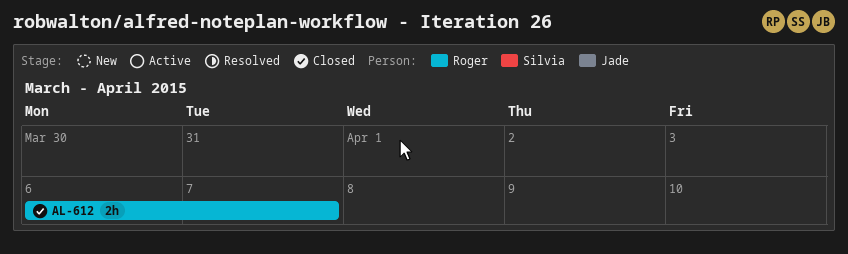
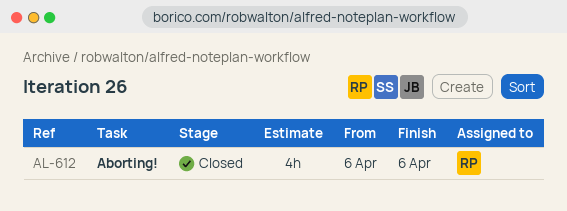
AL-612, estimate: 2h -> 4h
AL-612, due: Apr 7 -> Apr 6

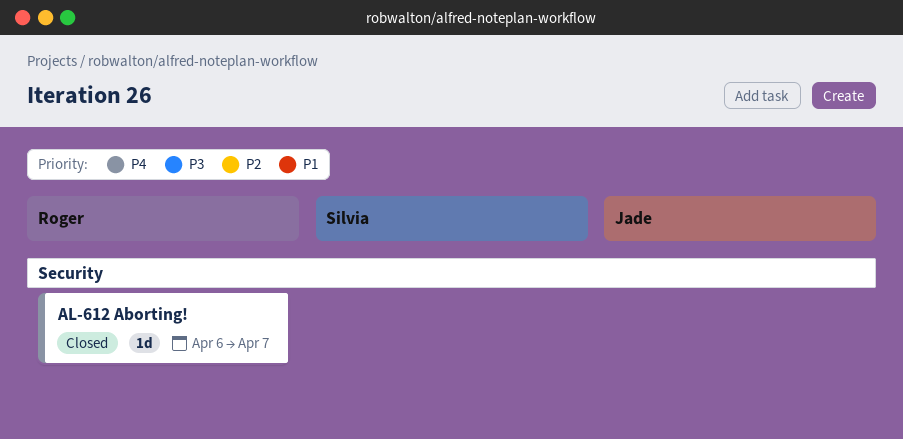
AL-612, estimate: 4h -> 1d
AL-612, due: Apr 6 -> Apr 7

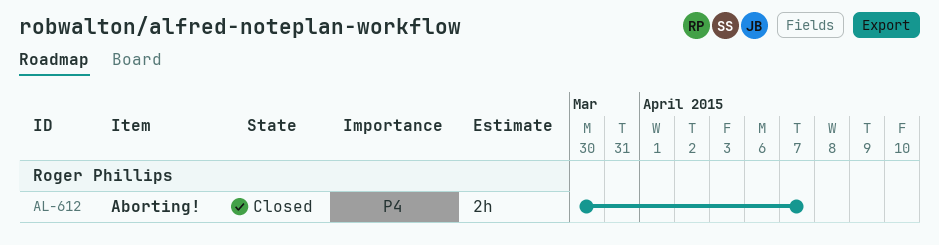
AL-612, estimate: 1d -> 2h
AL-612, start: Apr 6 -> Mar 30

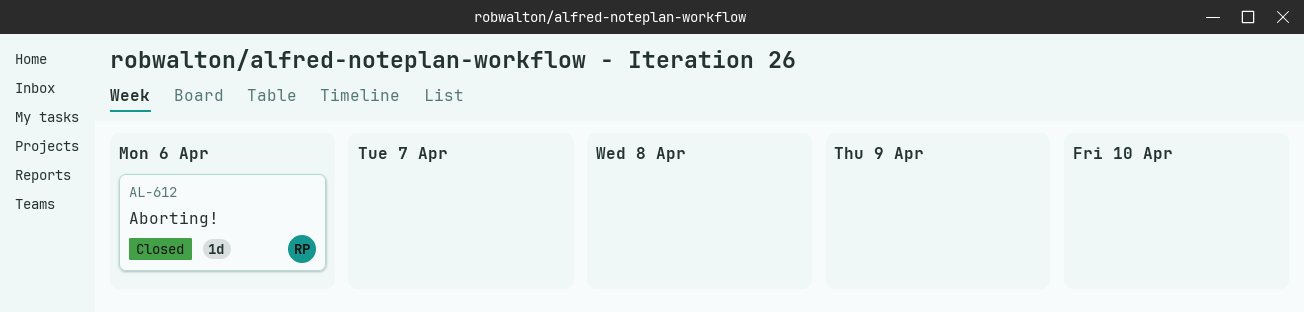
AL-612, estimate: 2h -> 1d
AL-612, due: Apr 7 -> Apr 6

